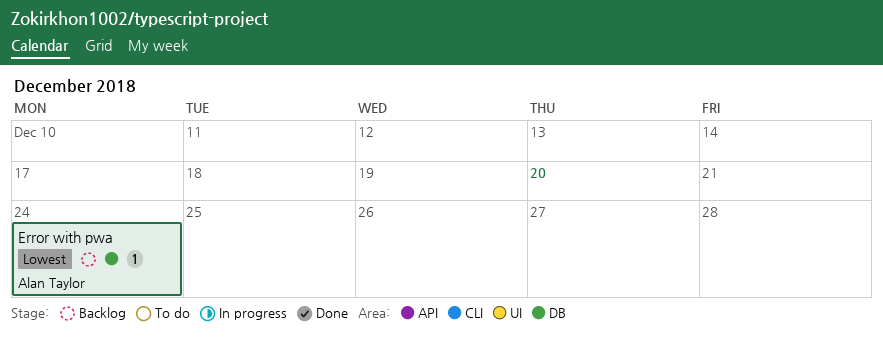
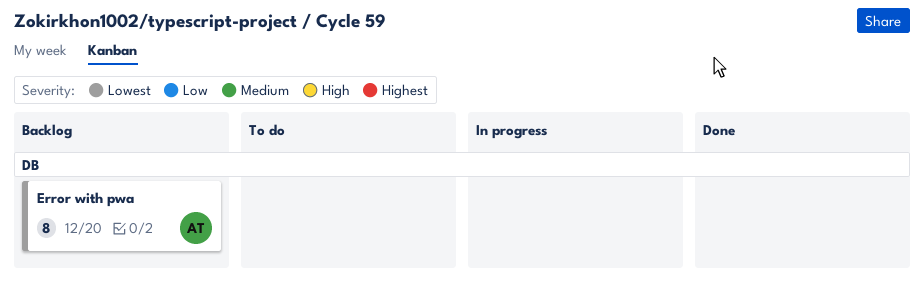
Error with pwa, estimate: 1 -> 8
Error with pwa, due: Dec 24 -> Dec 20

